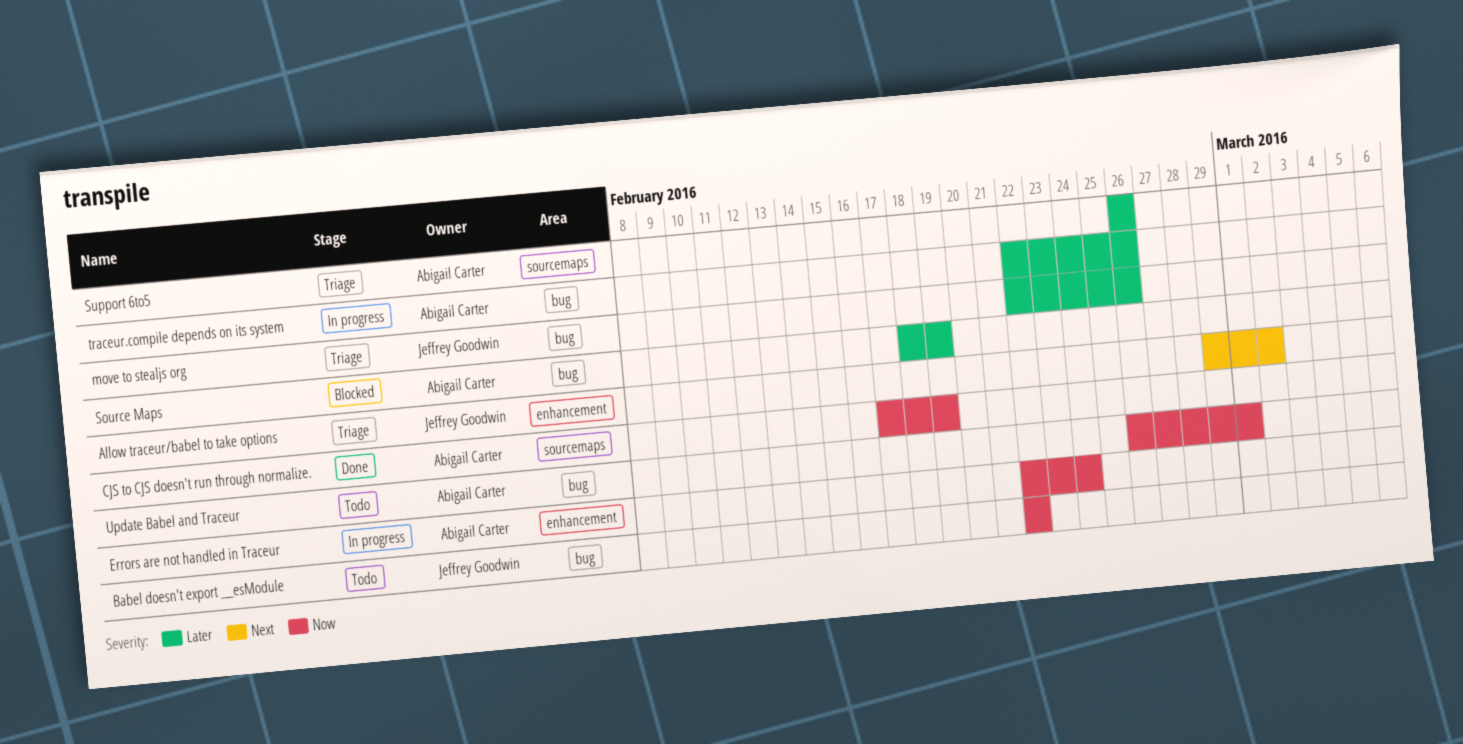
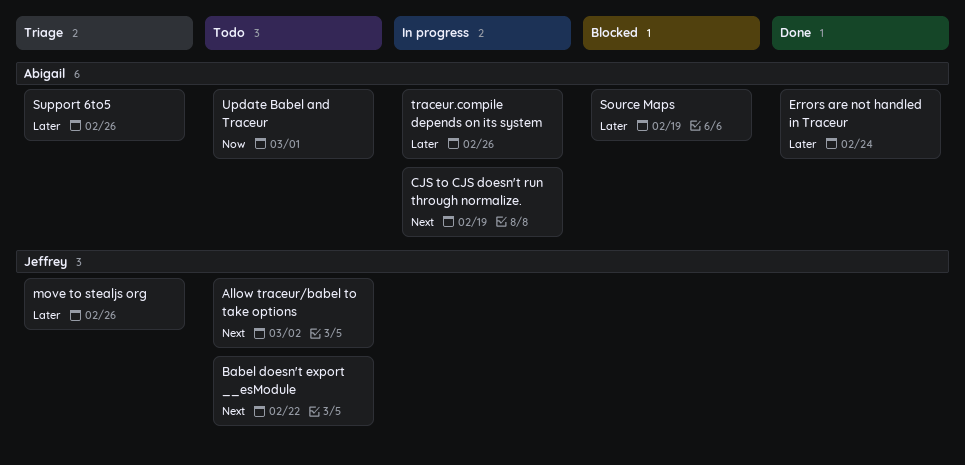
Allow traceur/babel to take options, status: Triage -> Todo
Babel doesn't export __esModule, priority: Now -> Next
CJS to CJS doesn't run through normalize., status: Done -> In progress
CJS to CJS doesn't run through normalize., priority: Now -> Next
Errors are not handled in Traceur, status: In progress -> Done
Errors are not handled in Traceur, priority: Now -> Later

